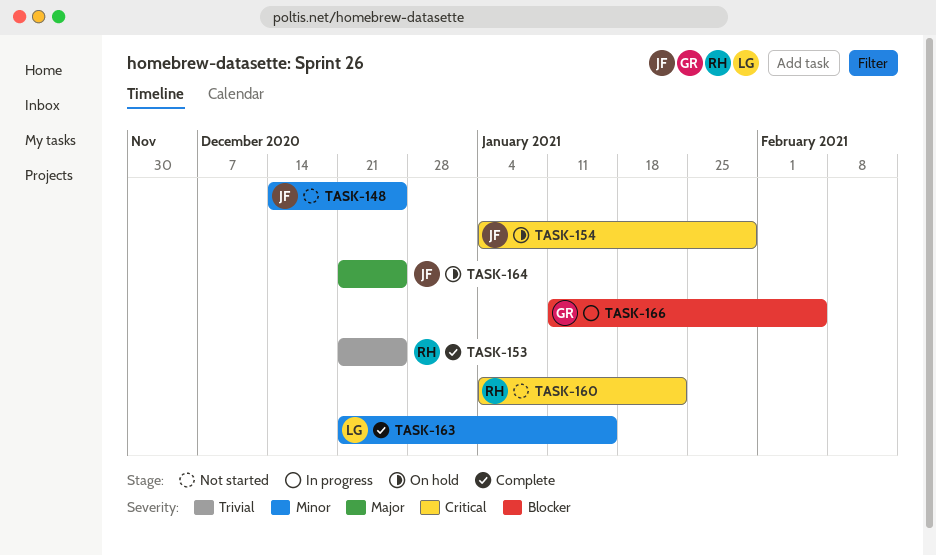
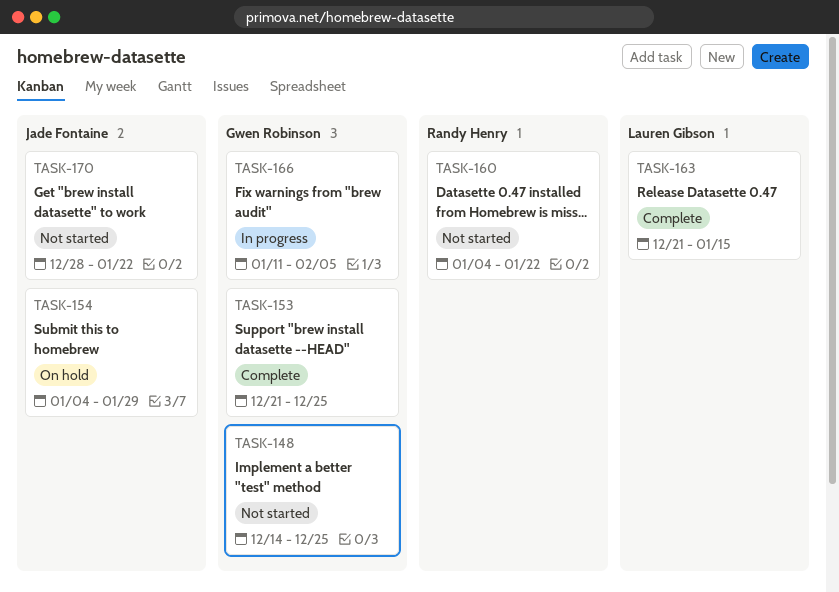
TASK-148, owner: Jade Fontaine -> Gwen Robinson
TASK-153, owner: Randy Henry -> Gwen Robinson
TASK-164: present -> none
TASK-170: none -> present

